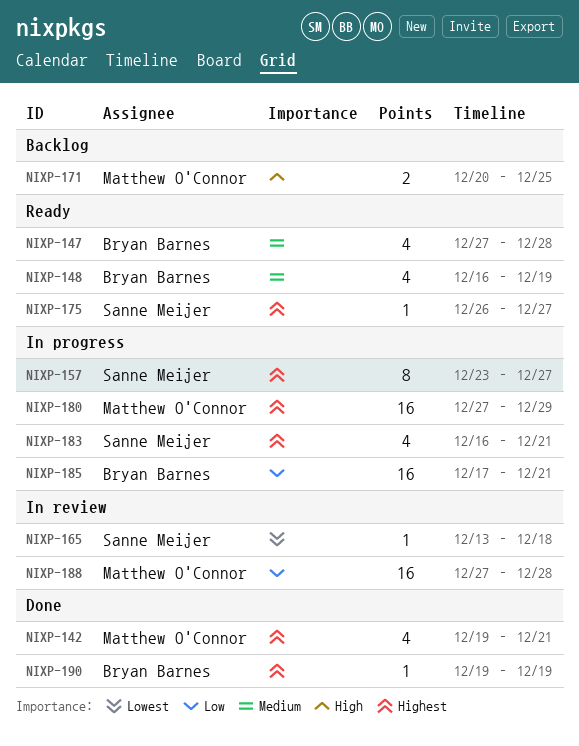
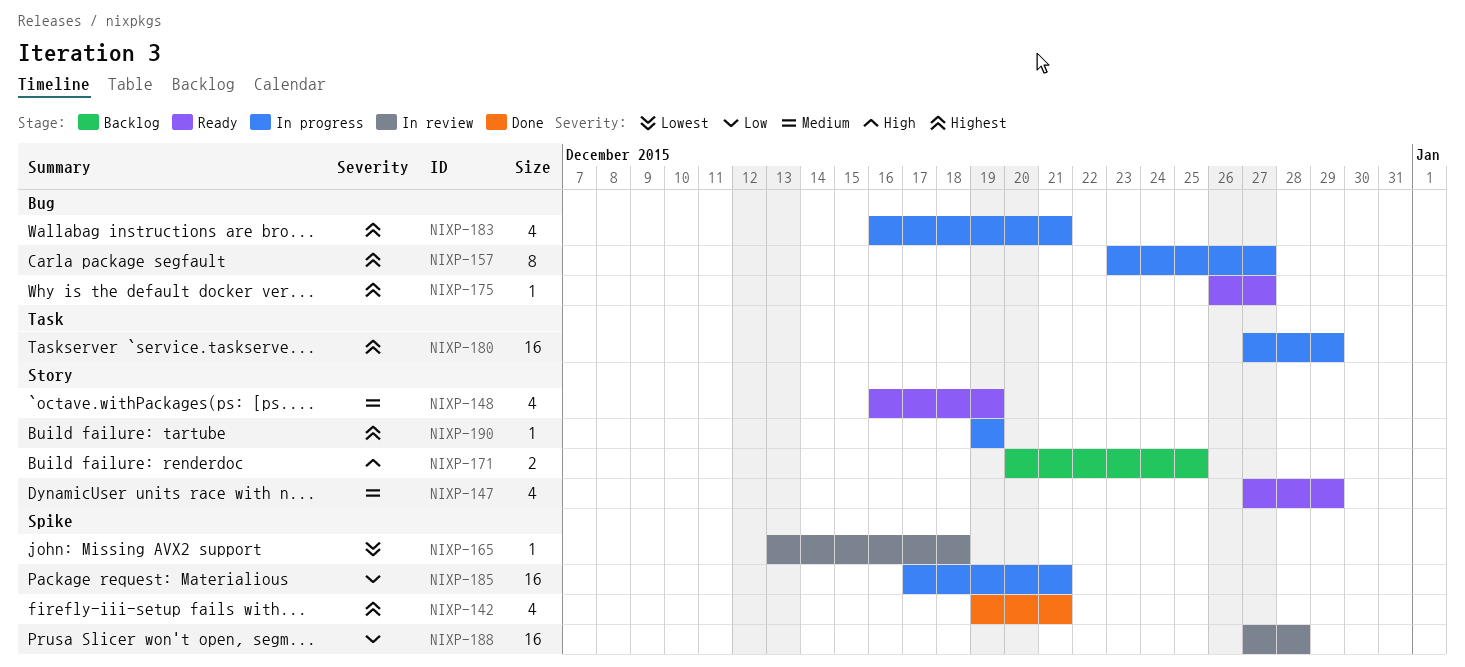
NIXP-147, due: Dec 28 -> Dec 29
NIXP-190, status: Done -> In progress

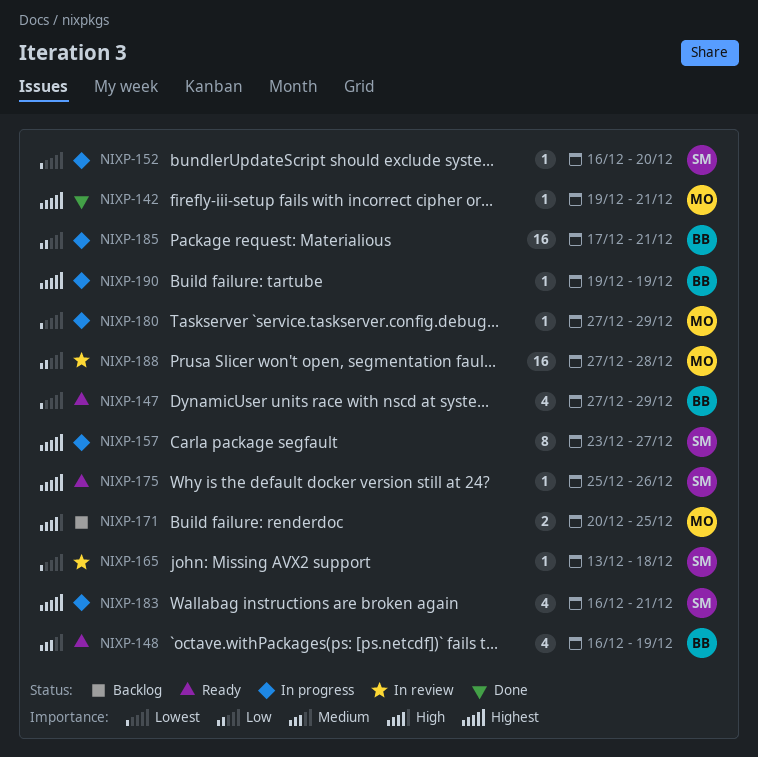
NIXP-142, estimate: 4 -> 1
NIXP-147, priority: Medium -> Lowest
NIXP-152: none -> present
NIXP-175, start: Dec 26 -> Dec 25
NIXP-175, due: Dec 27 -> Dec 26
NIXP-180, priority: Highest -> Lowest
NIXP-180, estimate: 16 -> 1

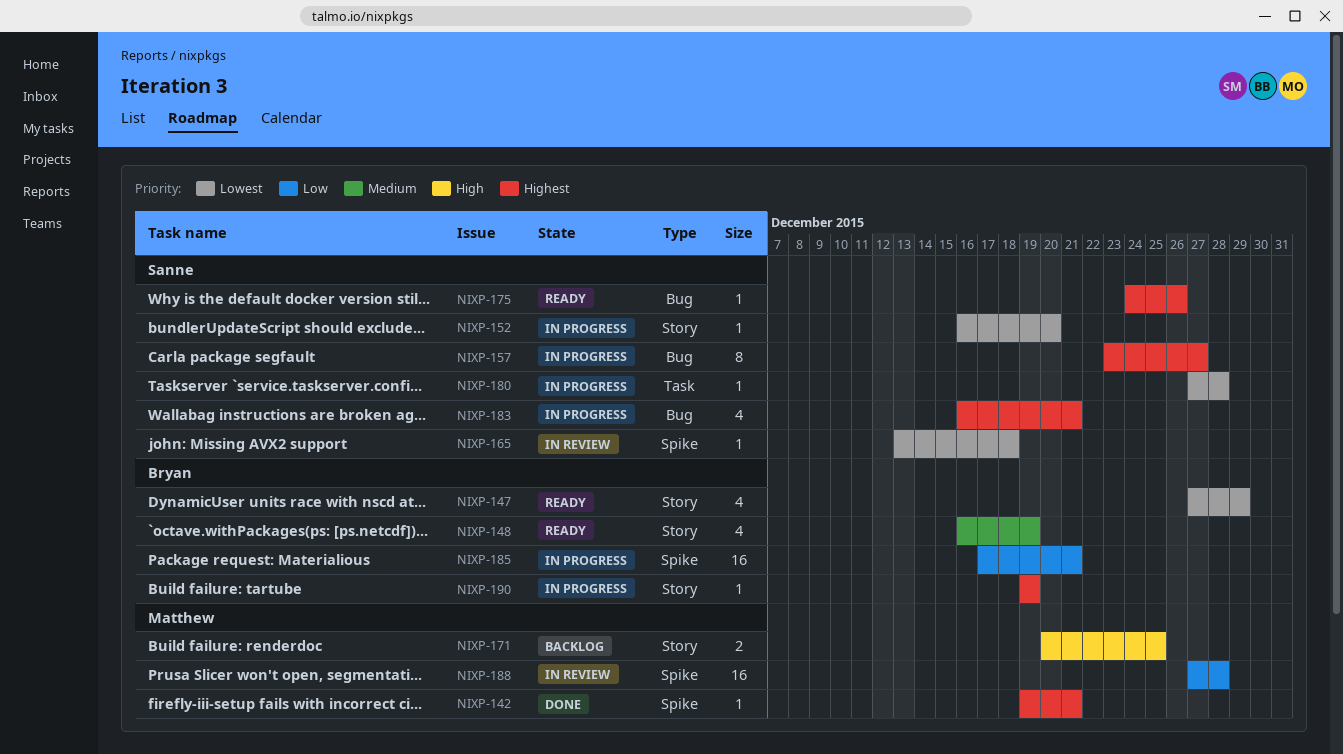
NIXP-175, start: Dec 25 -> Dec 24
NIXP-180, owner: Matthew -> Sanne
NIXP-180, due: Dec 29 -> Dec 28

